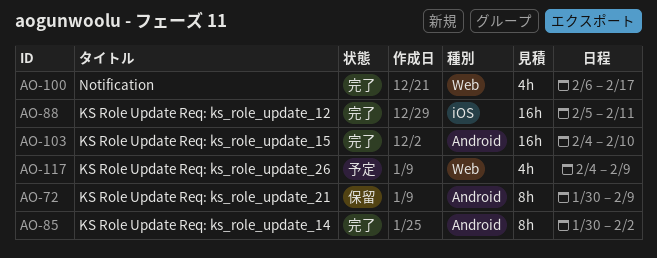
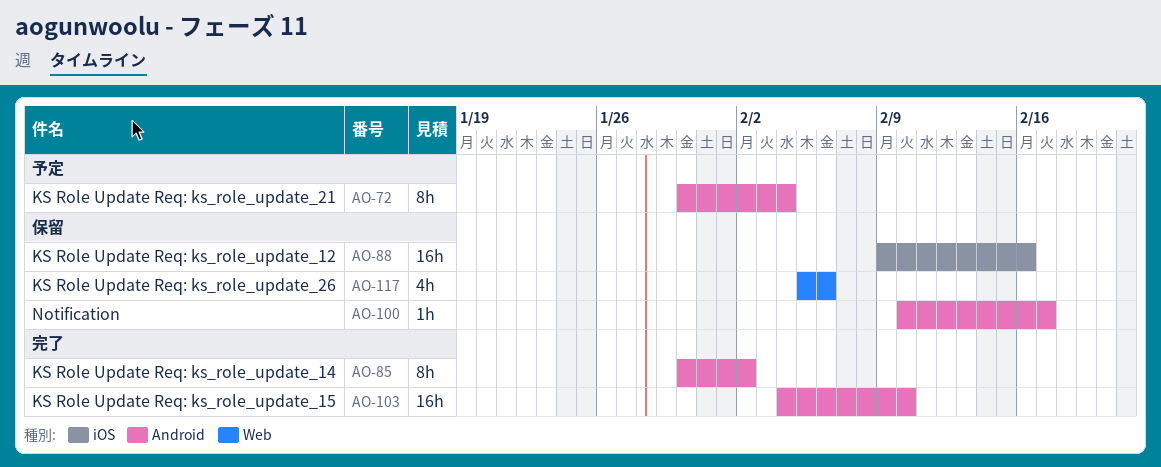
AO-72, status: 保留 -> 予定
AO-72, due: Feb 9 -> Feb 4
AO-88, status: 完了 -> 保留
AO-88, start: Feb 5 -> Feb 9
AO-88, due: Feb 11 -> Feb 16
AO-100, status: 完了 -> 保留
AO-100, label: Web -> Android
AO-100, estimate: 4h -> 1h
AO-100, start: Feb 6 -> Feb 10
AO-117, status: 予定 -> 保留
AO-117, start: Feb 4 -> Feb 5
AO-117, due: Feb 9 -> Feb 6

